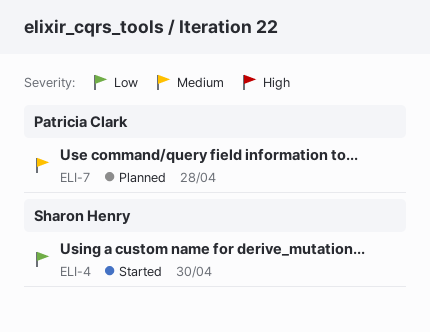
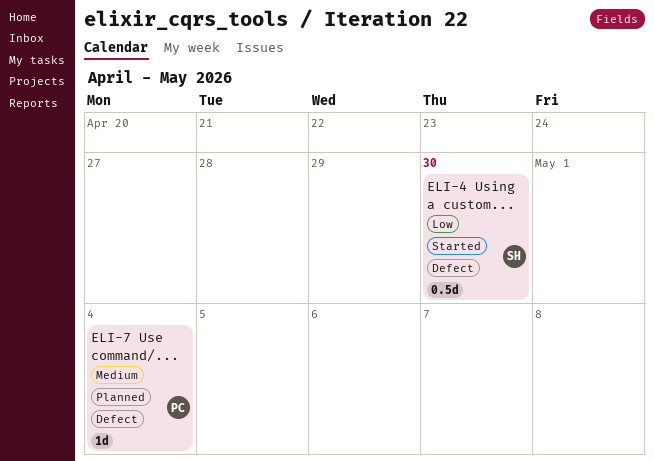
ELI-7, due: Apr 28 -> May 4

